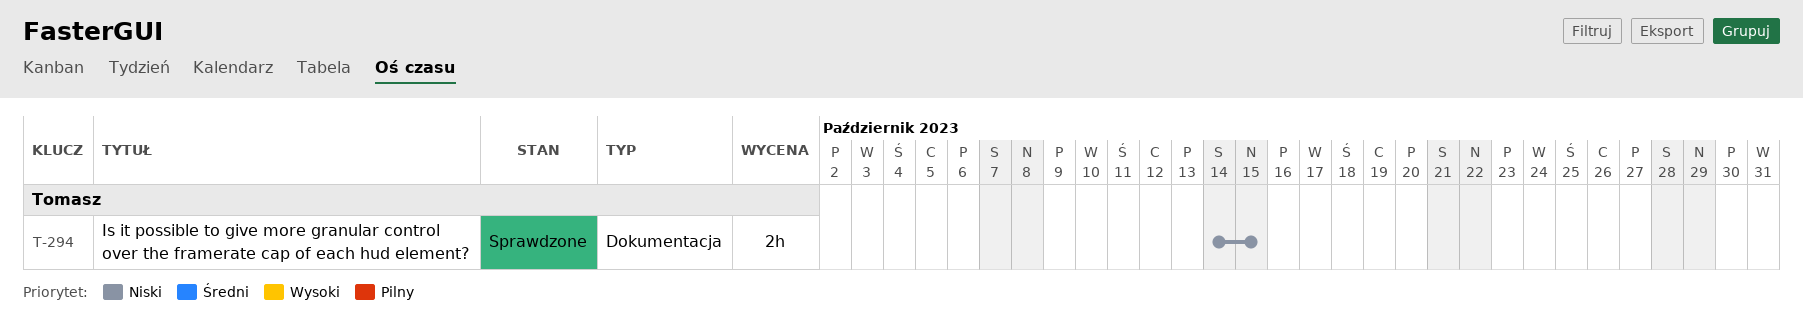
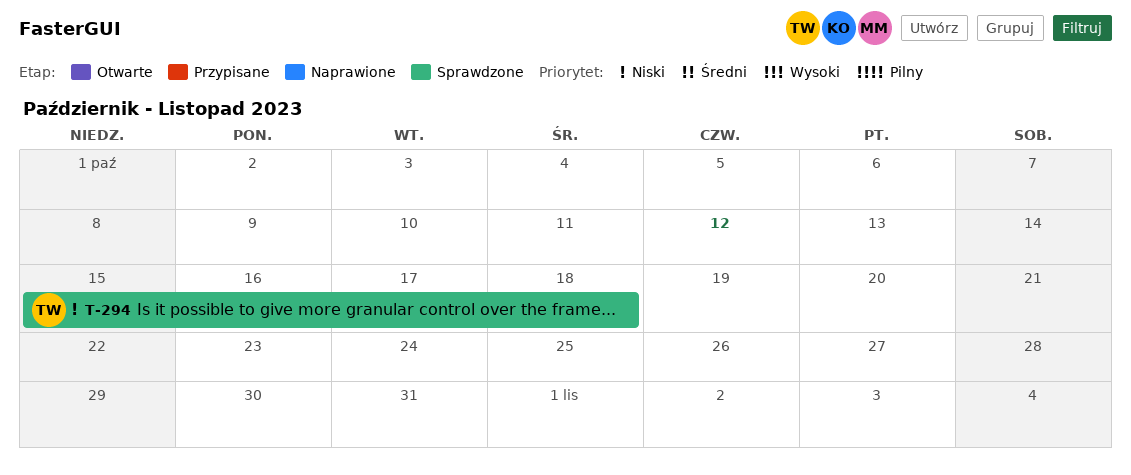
T-294, start: Oct 14 -> Oct 15
T-294, due: Oct 15 -> Oct 18

